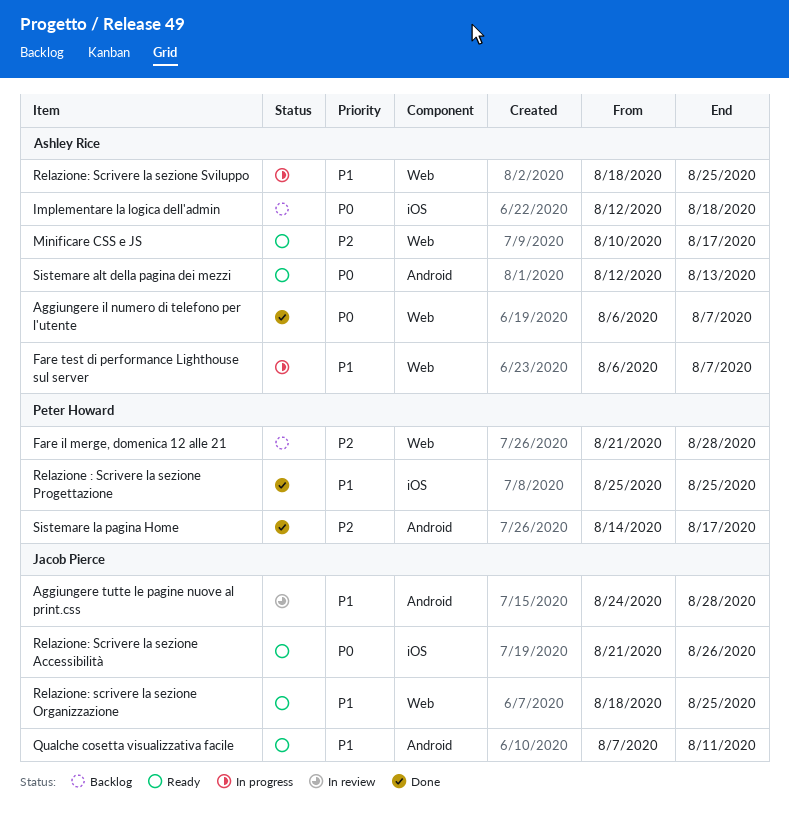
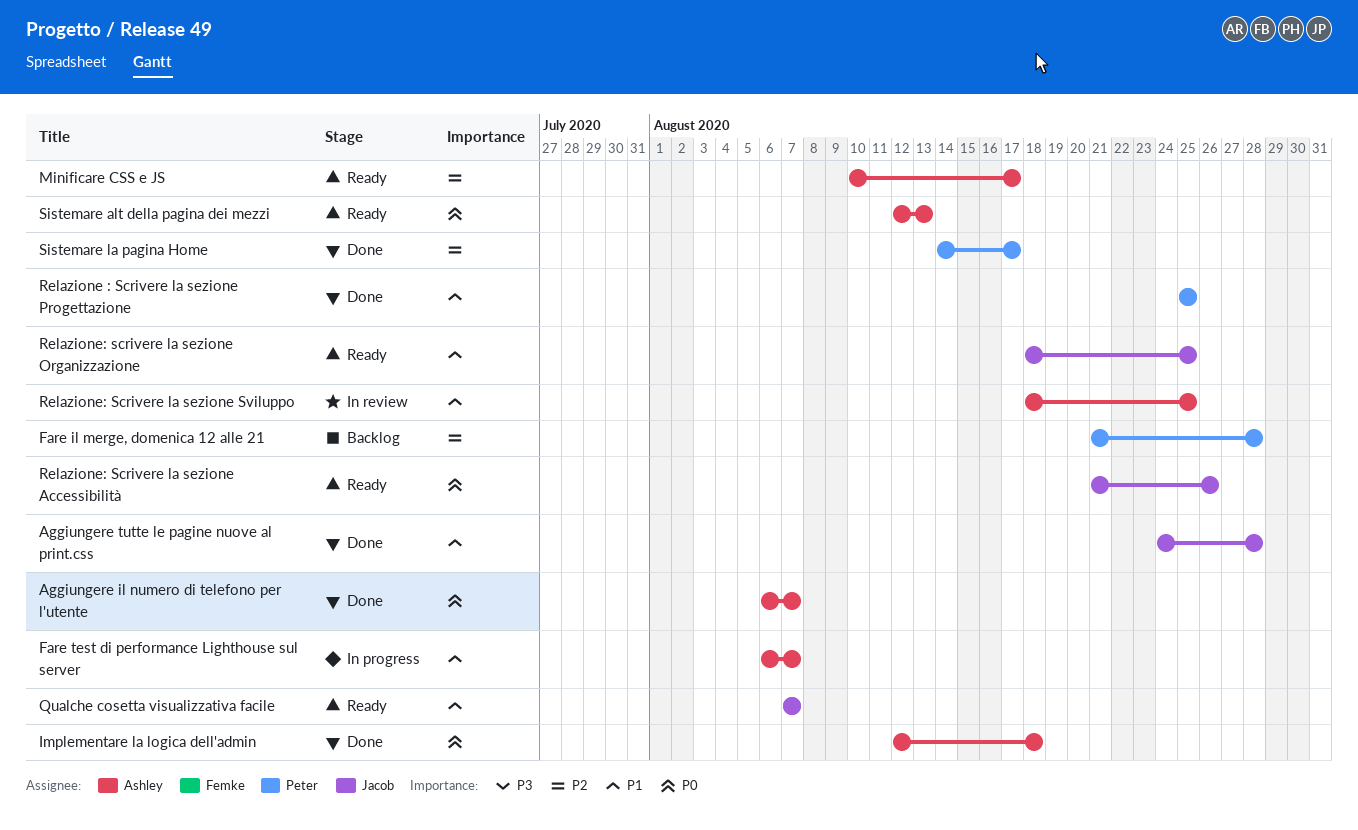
Aggiungere tutte le pagine nuove al print.css, status: In review -> Done
Implementare la logica dell'admin, status: Backlog -> Done
Qualche cosetta visualizzativa facile, due: Aug 11 -> Aug 7
Relazione: Scrivere la sezione Sviluppo, status: In progress -> In review

